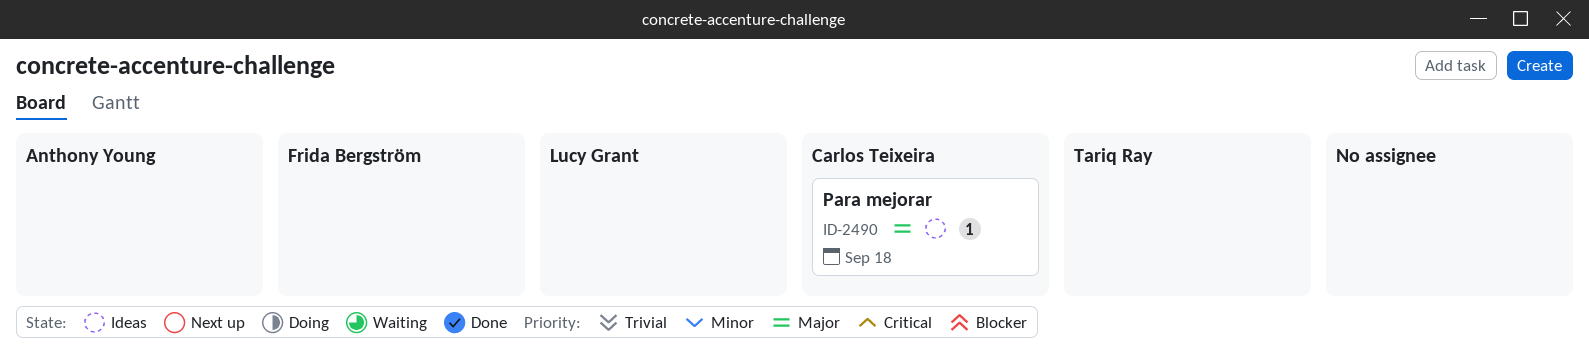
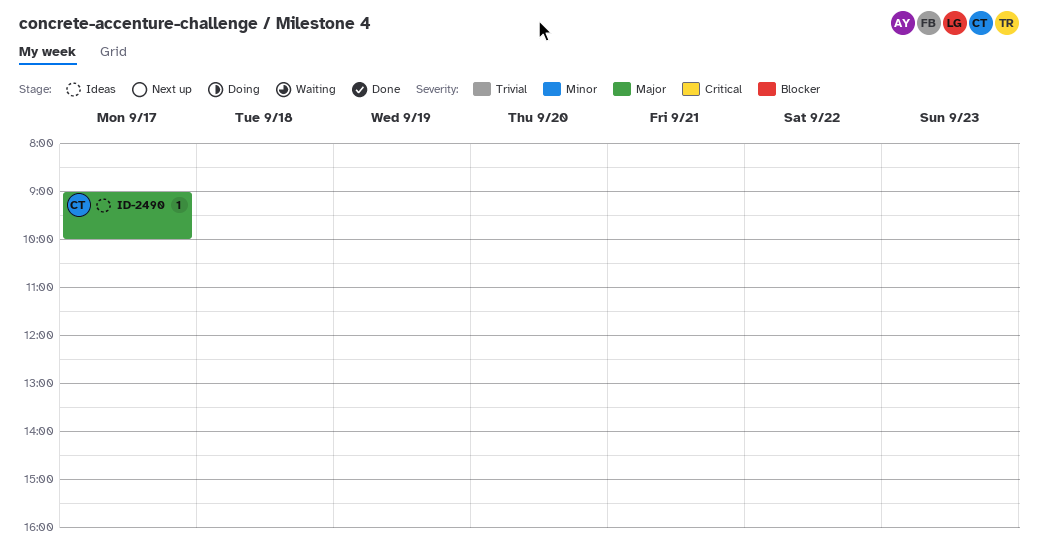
ID-2490, day: Sep 18 -> Sep 17

